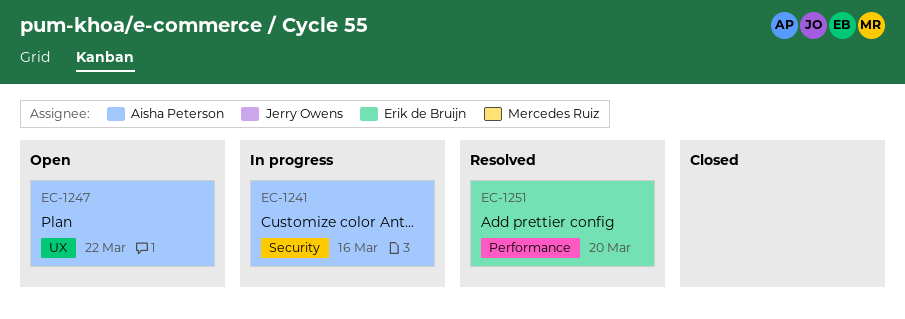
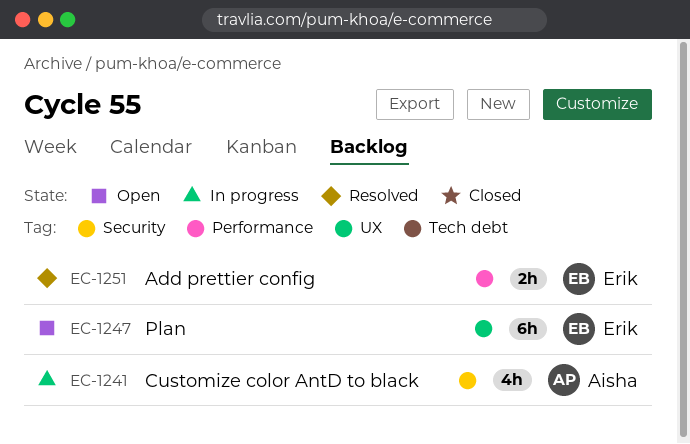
EC-1247, owner: Aisha Peterson -> Erik de Bruijn

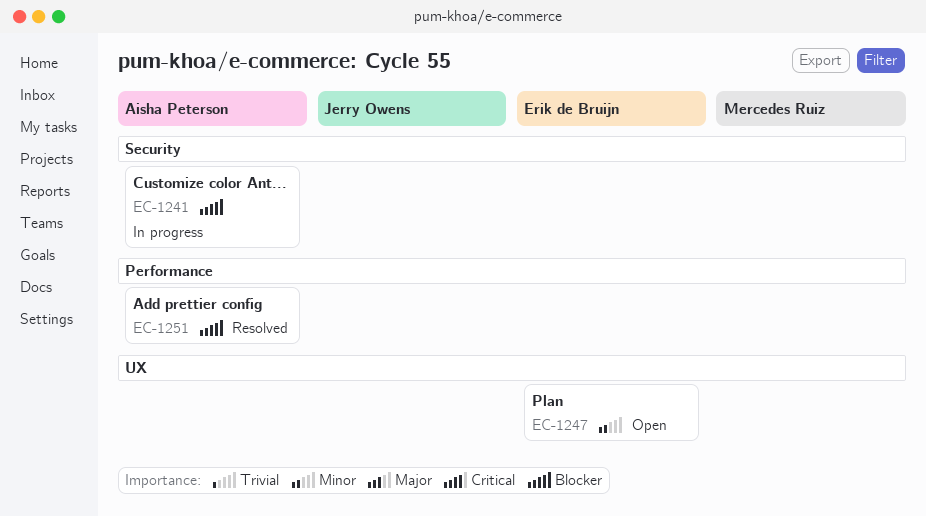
EC-1251, owner: Erik de Bruijn -> Aisha Peterson

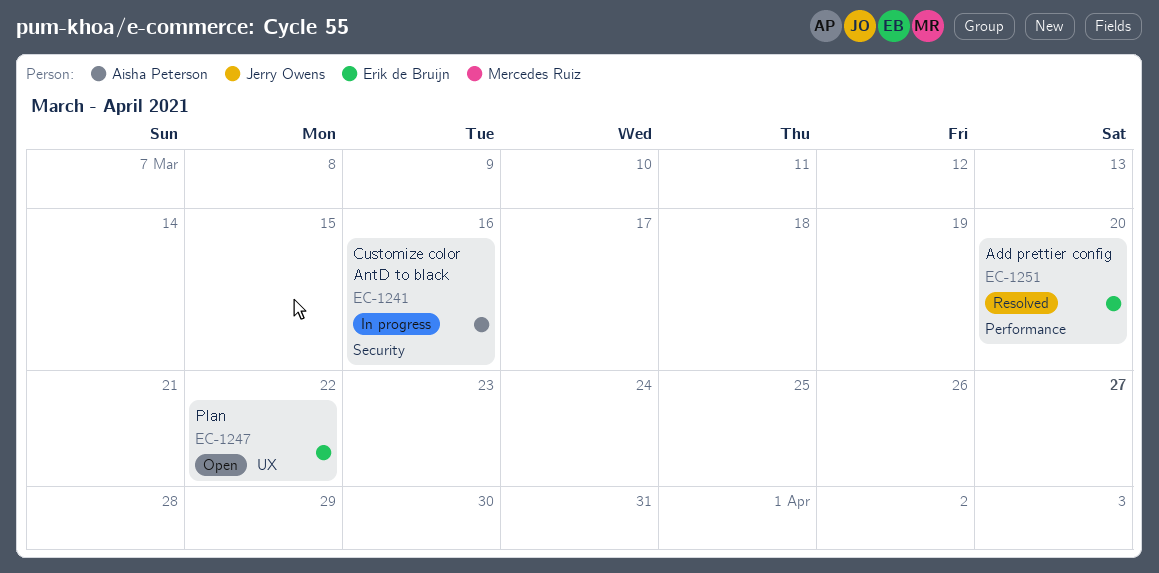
EC-1251, owner: Aisha Peterson -> Erik de Bruijn

